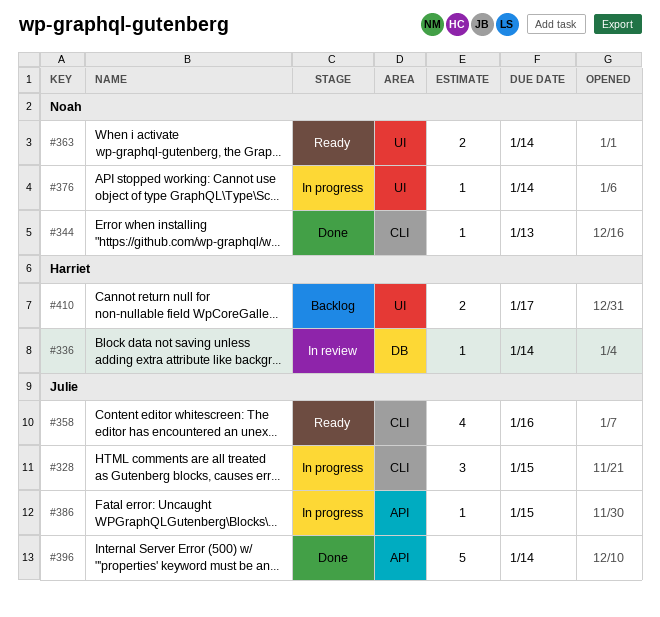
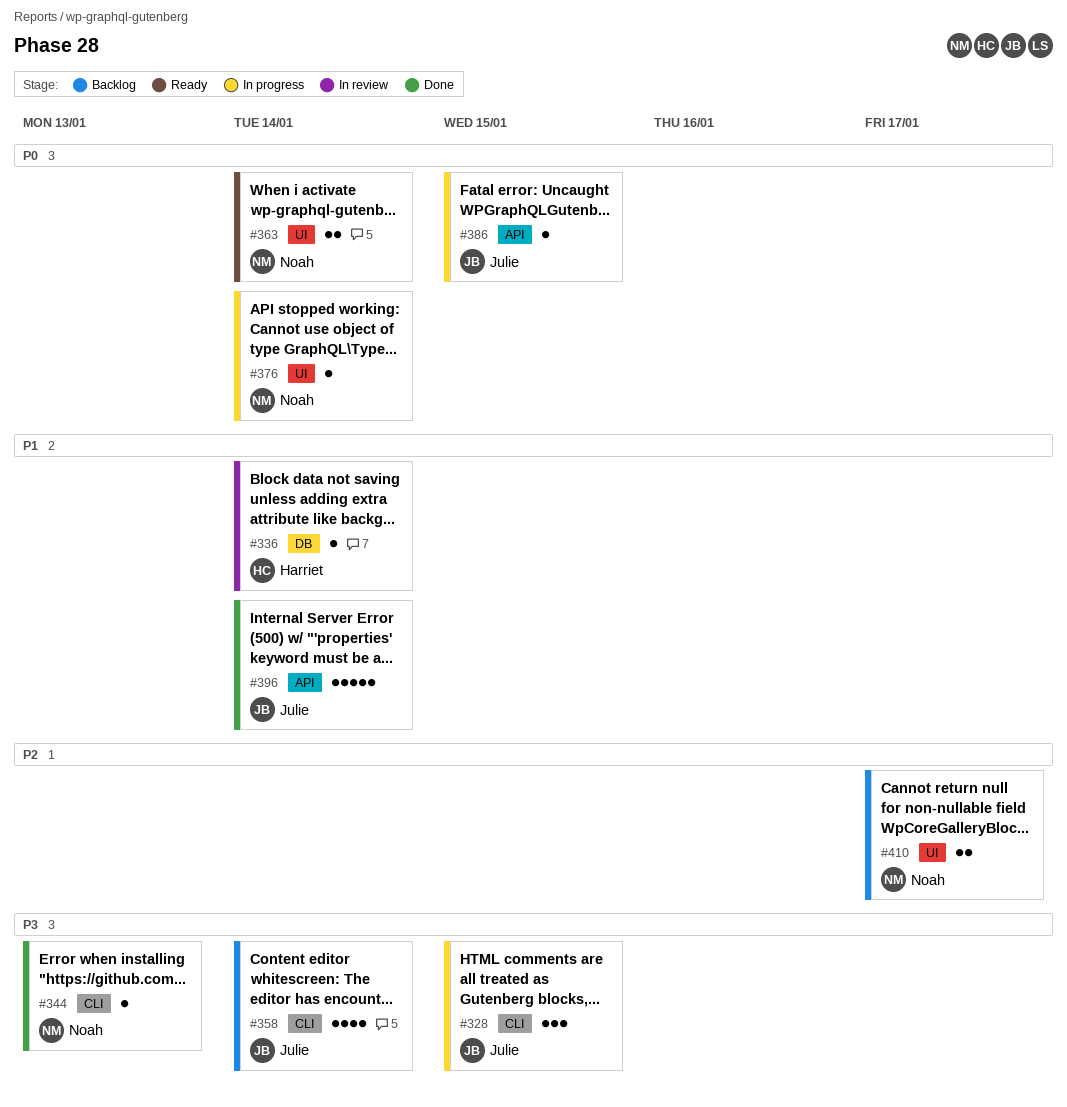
#358, status: Ready -> Backlog
#358, due: Jan 16 -> Jan 14
#410, owner: Harriet -> Noah

